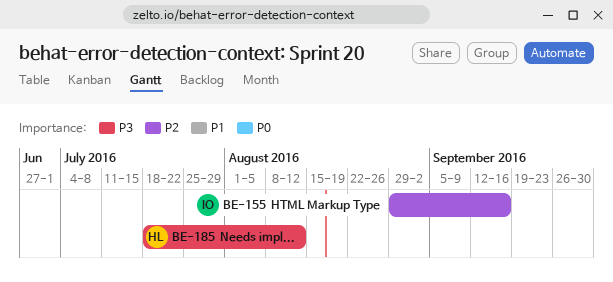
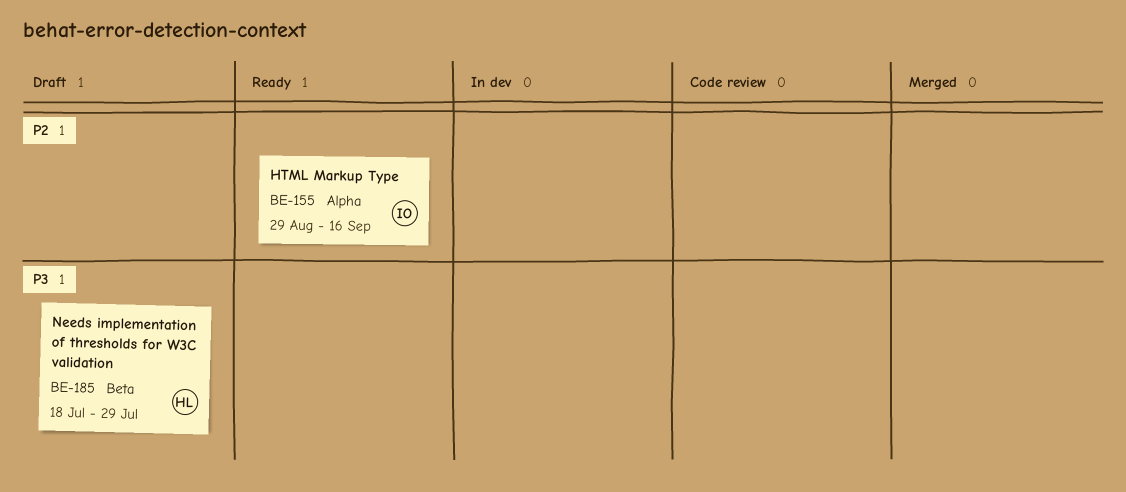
BE-185, due: Aug 12 -> Jul 29

